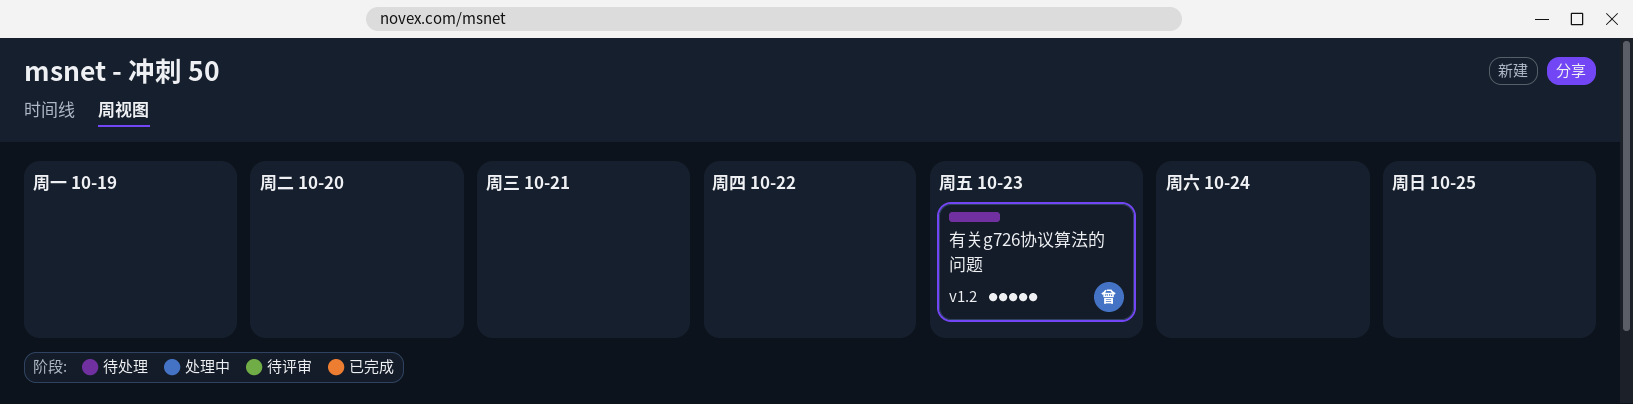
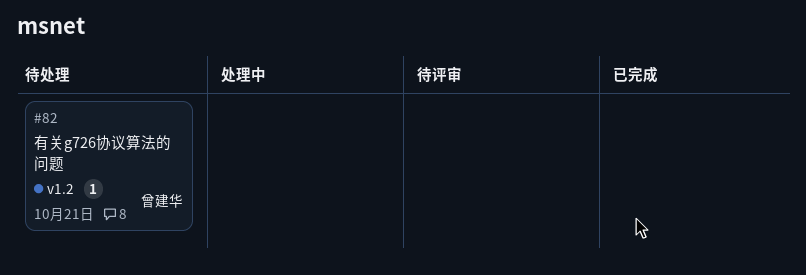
有关g726协议算法的问题, estimate: 5 -> 1
有关g726协议算法的问题, due: Oct 23 -> Oct 21

